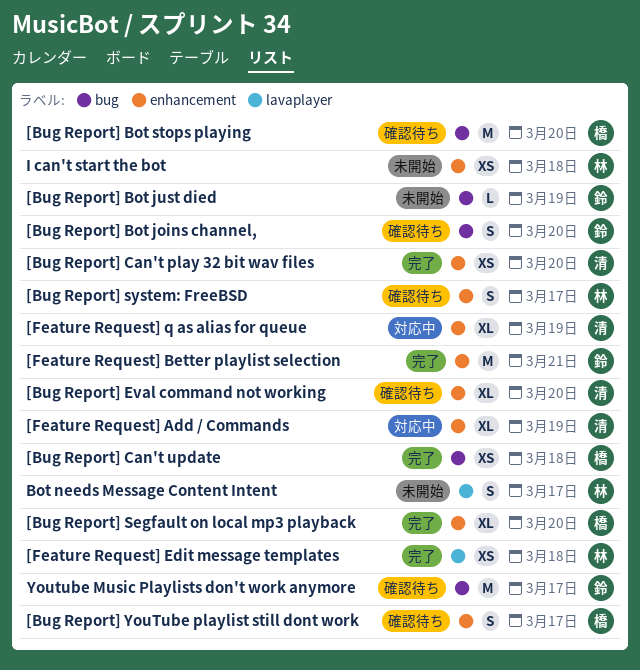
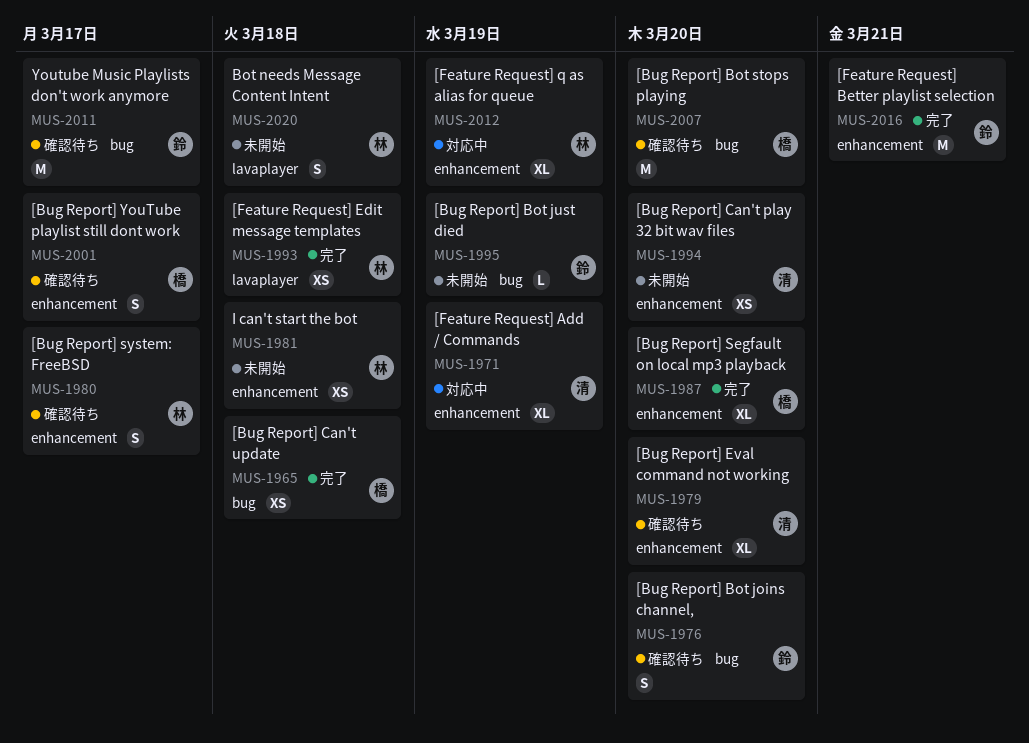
[Bug Report] Can't play 32 bit wav files, status: 完了 -> 未開始
[Feature Request] q as alias for queue, owner: 清 -> 林
Bot needs Message Content Intent, due: Mar 17 -> Mar 18

